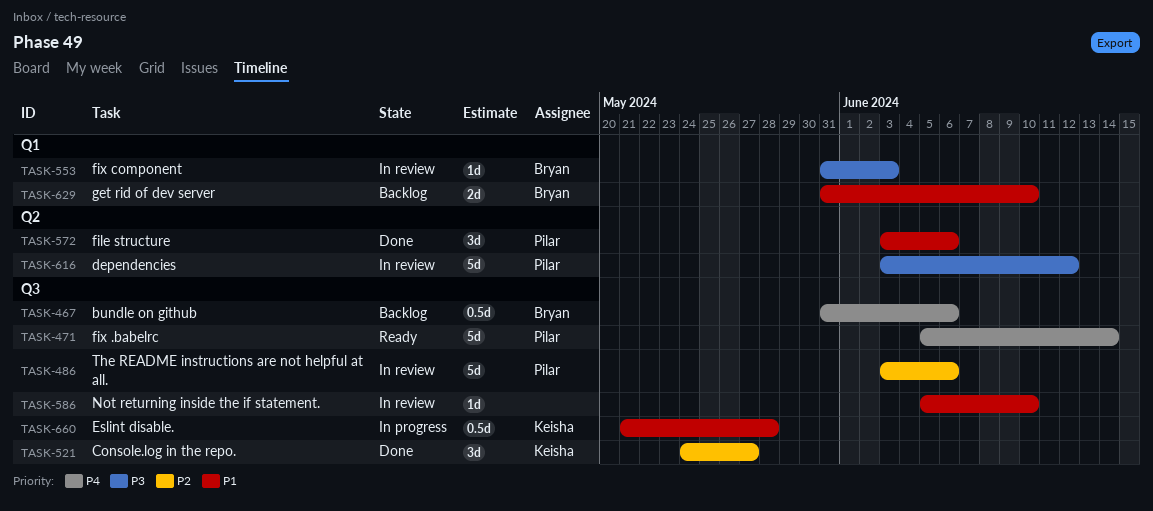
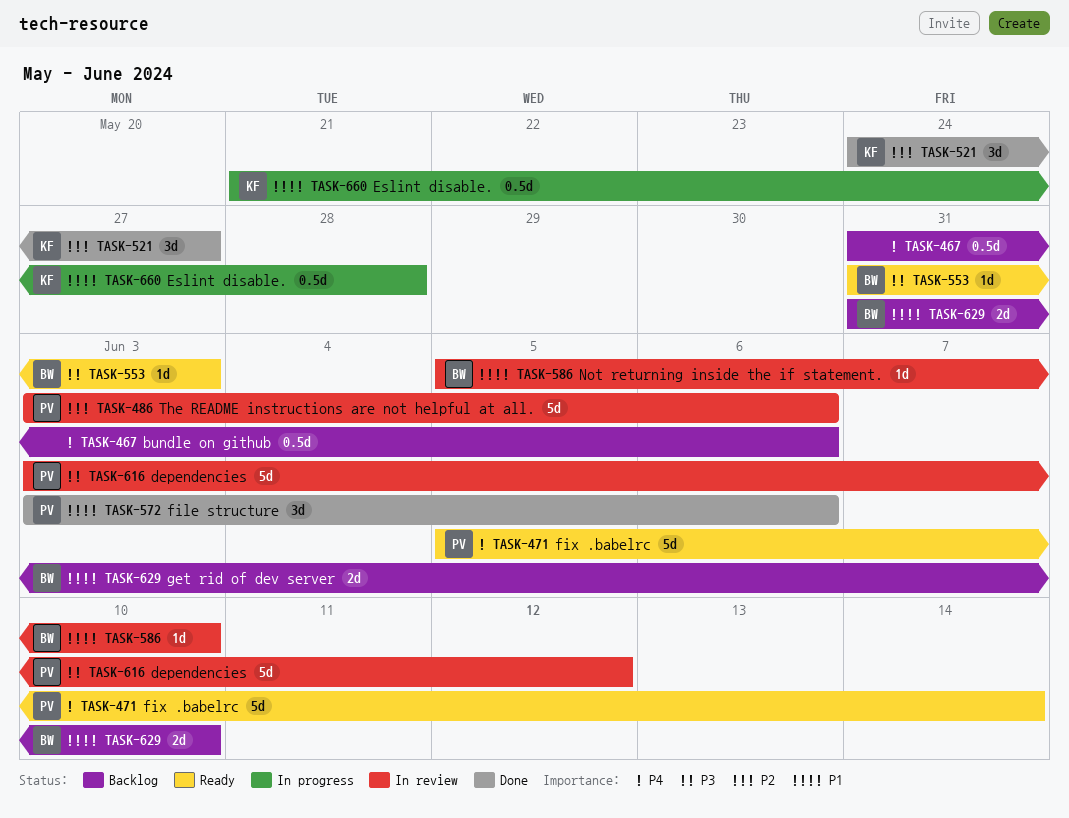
TASK-467, owner: Bryan -> none
TASK-553, status: In review -> Ready
TASK-586, owner: none -> Bryan

